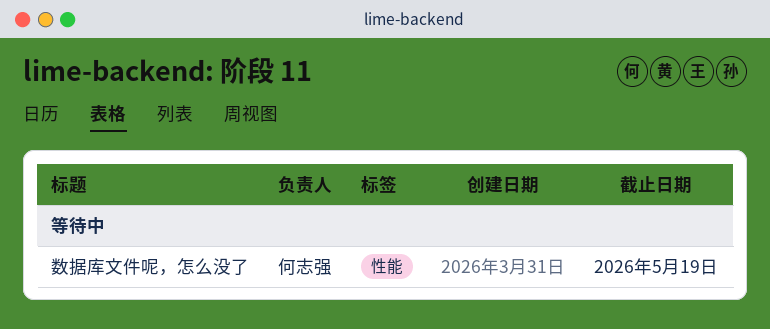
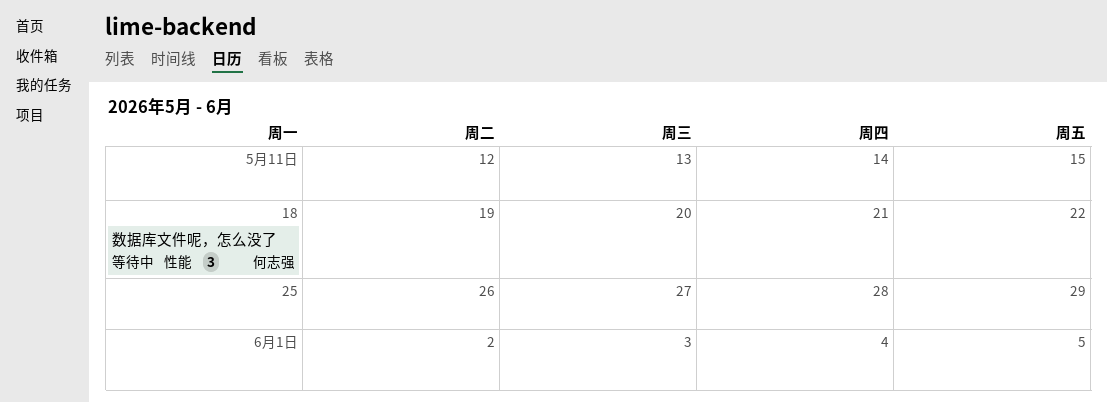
数据库文件呢，怎么没了, due: May 19 -> May 18

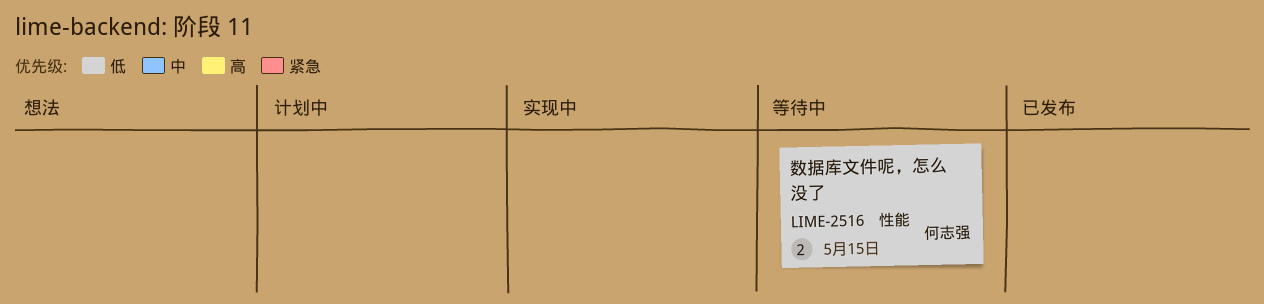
数据库文件呢，怎么没了, estimate: 3 -> 2
数据库文件呢，怎么没了, due: May 18 -> May 15

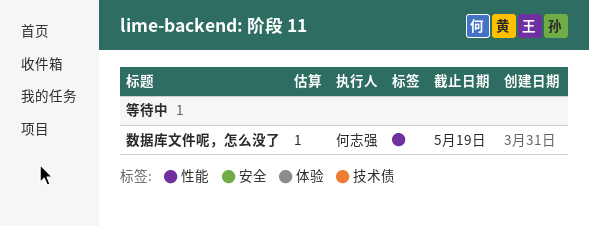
数据库文件呢，怎么没了, estimate: 2 -> 1
数据库文件呢，怎么没了, due: May 15 -> May 19

